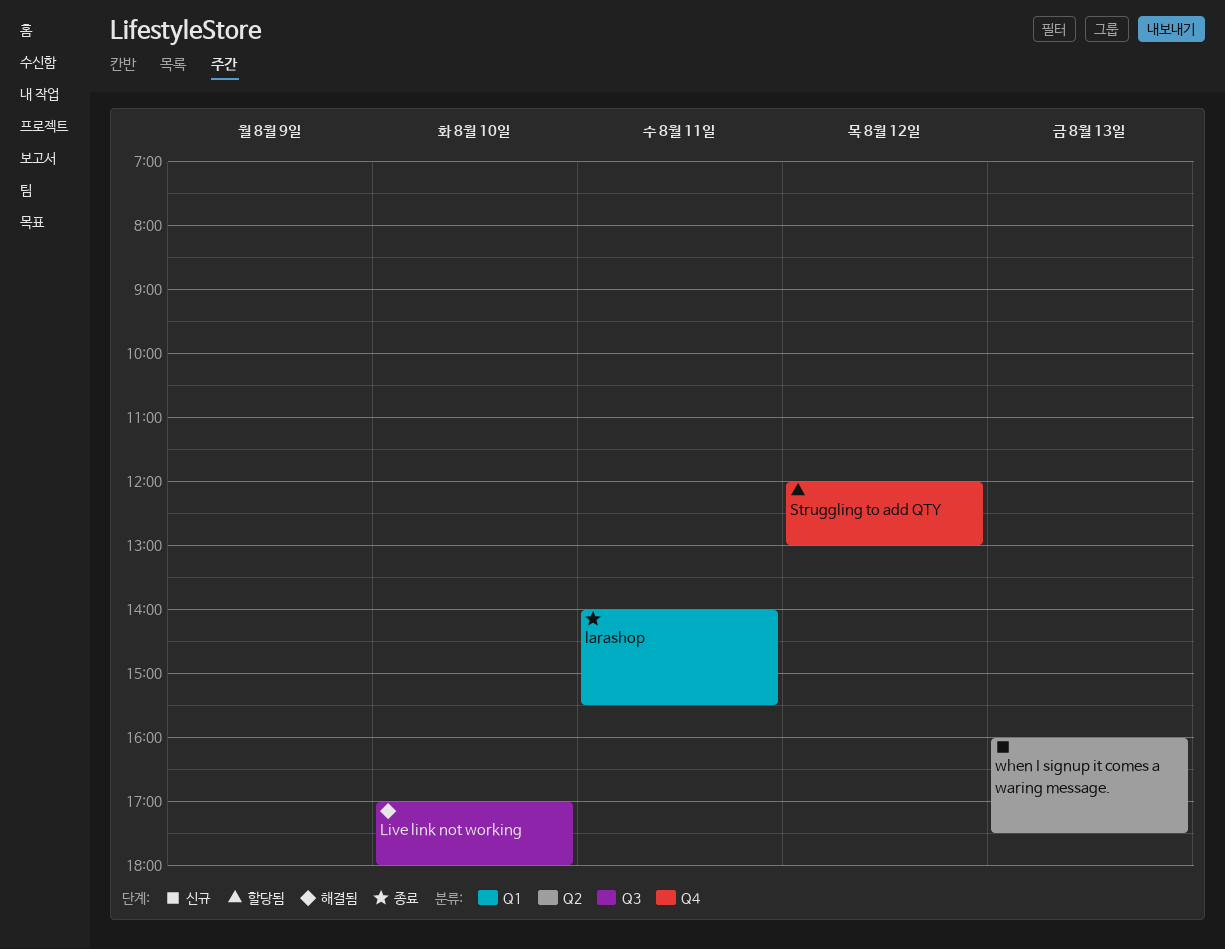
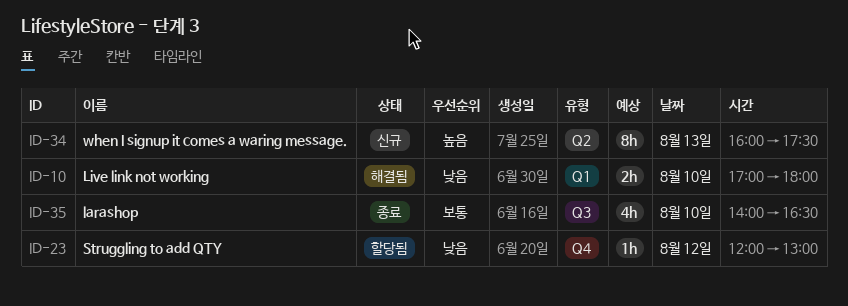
larashop, label: Q1 -> Q3
larashop, day: Aug 11 -> Aug 10
larashop, ends: 15:30 -> 16:30
Live link not working, label: Q3 -> Q1

